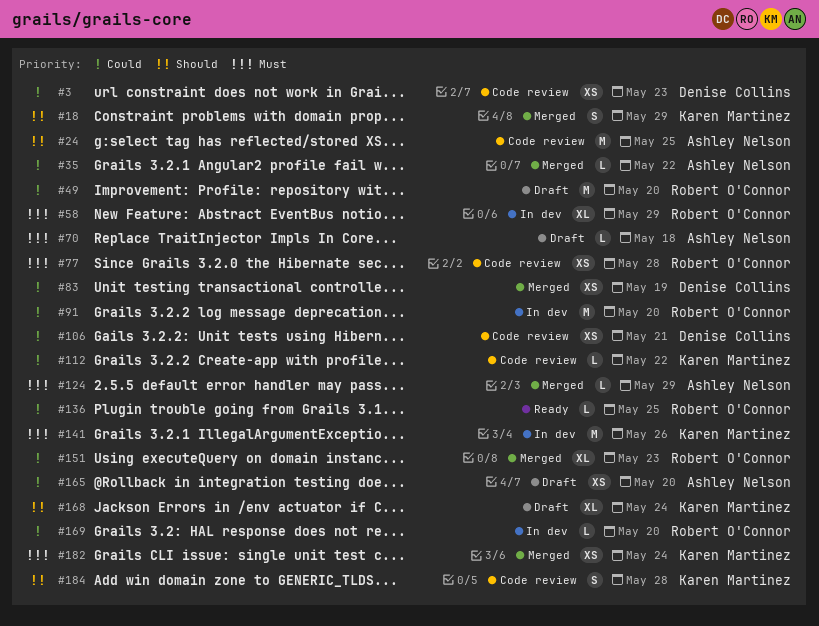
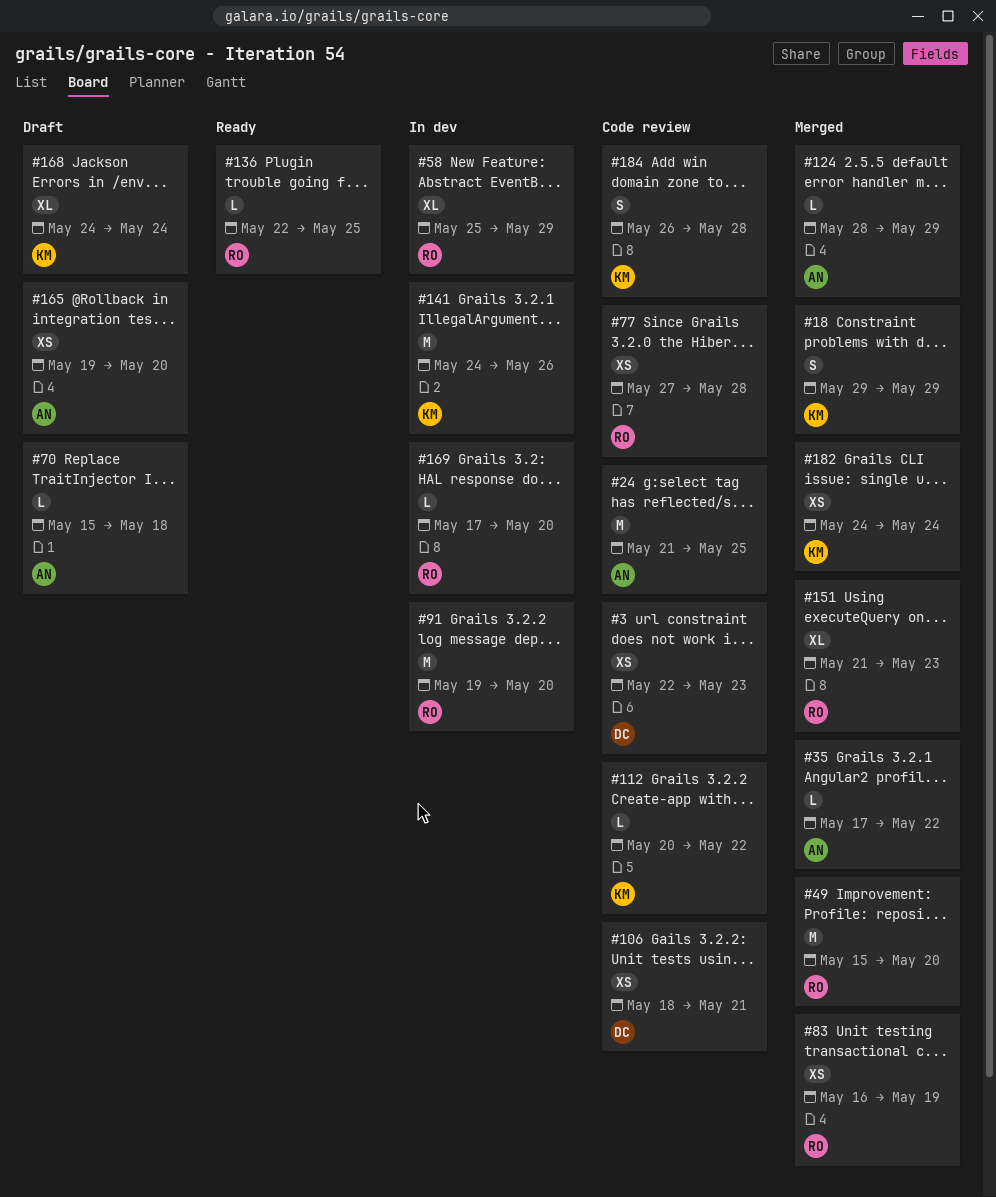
#49, status: Draft -> Merged
#83, owner: Denise Collins -> Robert O'Connor

